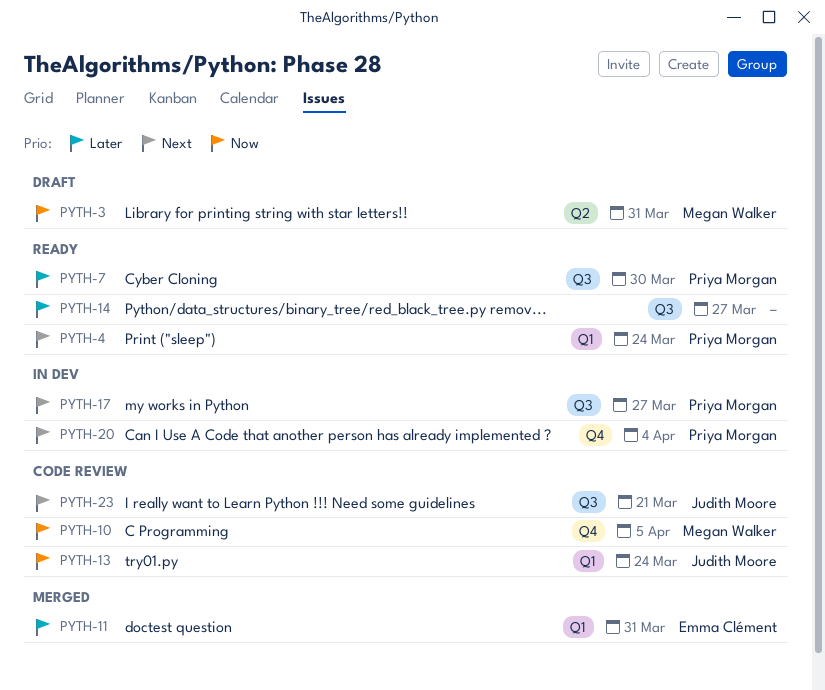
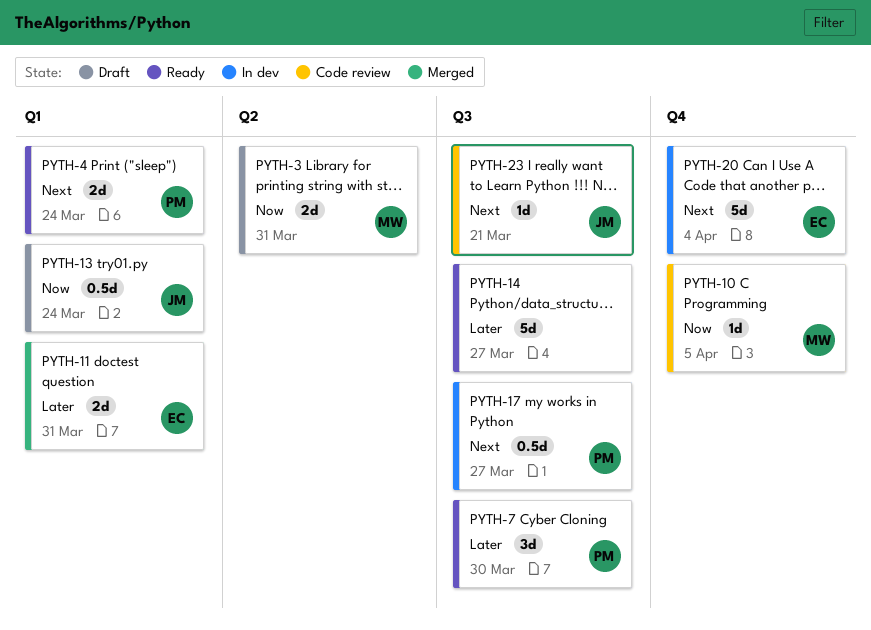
PYTH-13, status: Code review -> Draft
PYTH-20, owner: Priya Morgan -> Emma Clément

